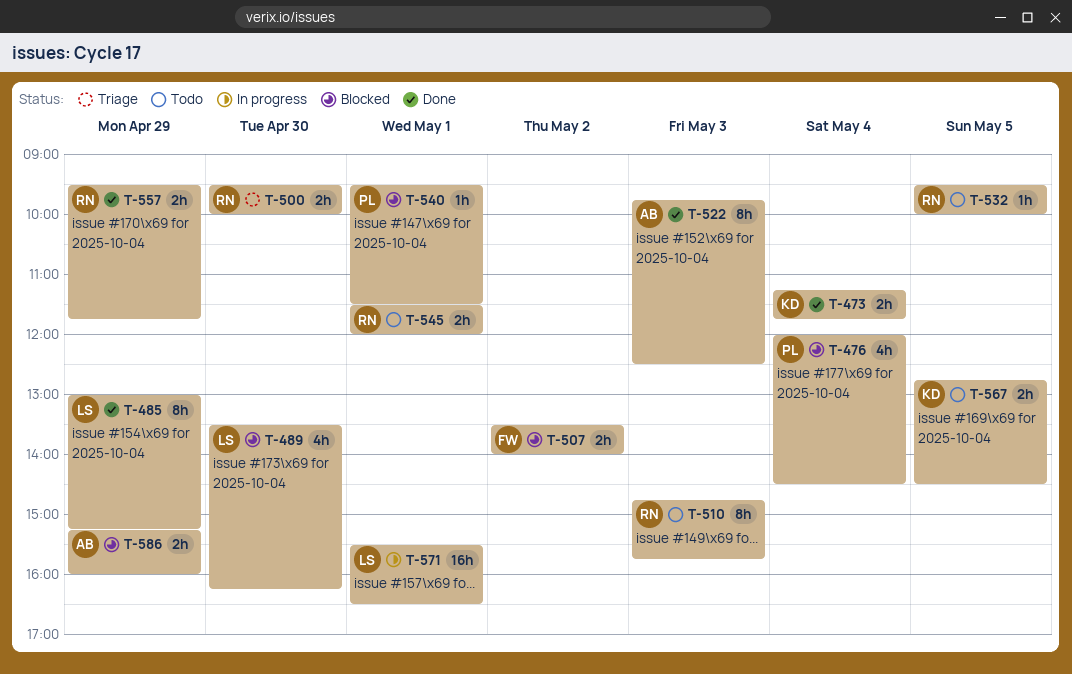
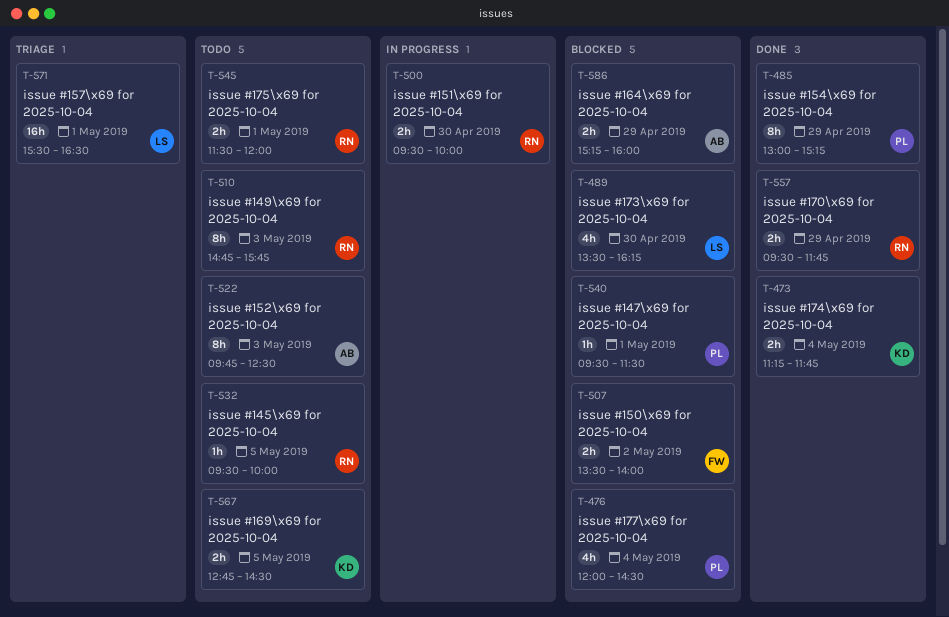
T-485, owner: LS -> PL
T-500, status: Triage -> In progress
T-522, status: Done -> Todo
T-571, status: In progress -> Triage

